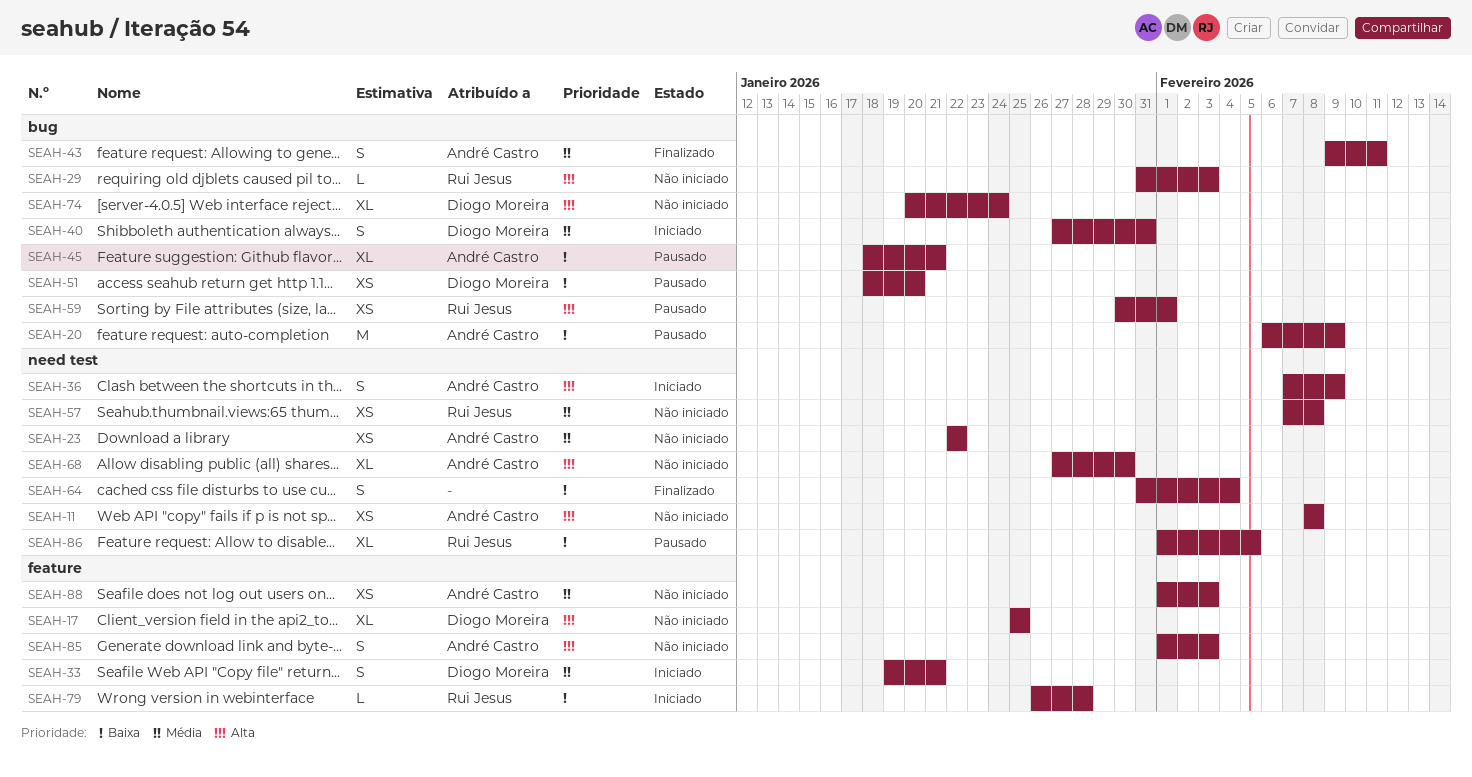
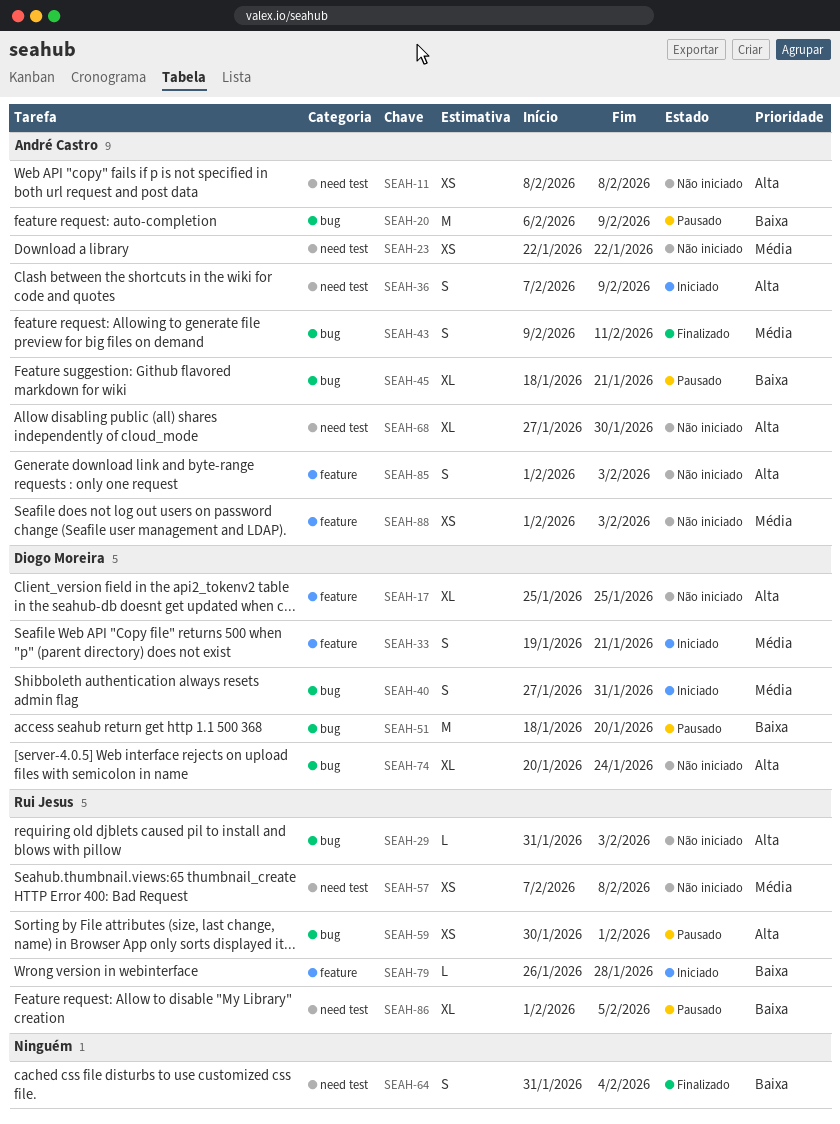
SEAH-51, estimate: XS -> M

